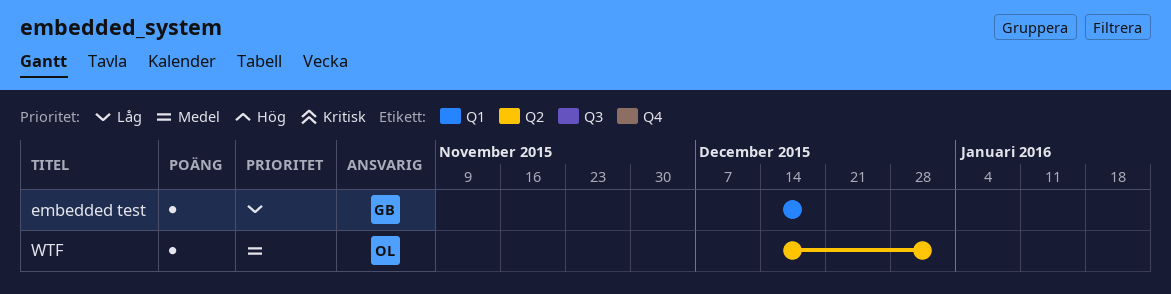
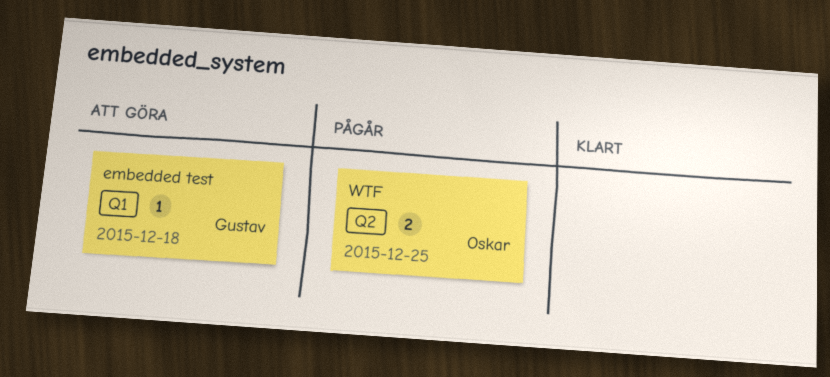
WTF, estimate: 1 -> 2
WTF, due: Jan 1 -> Dec 25

